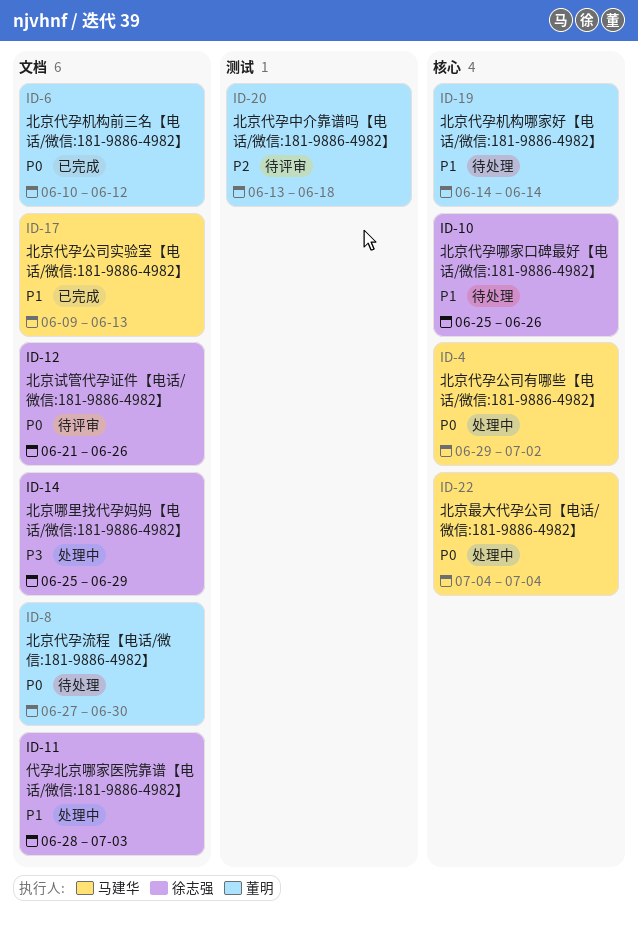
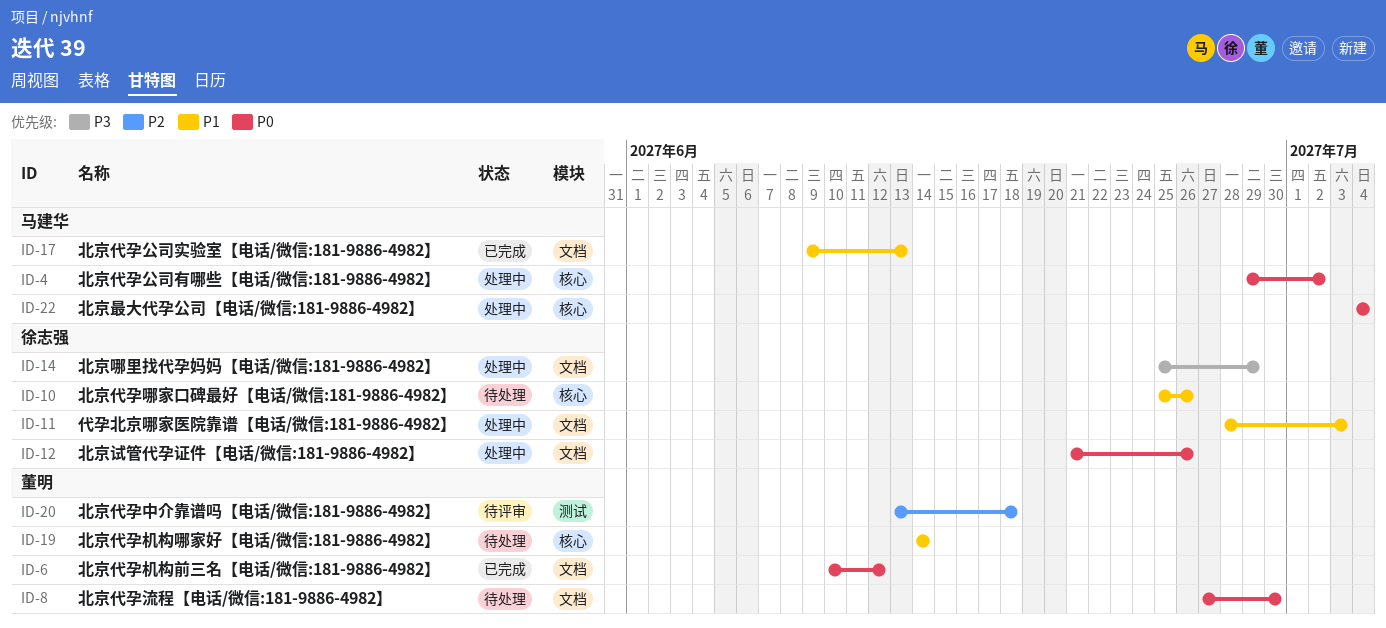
ID-12, status: 待评审 -> 处理中

